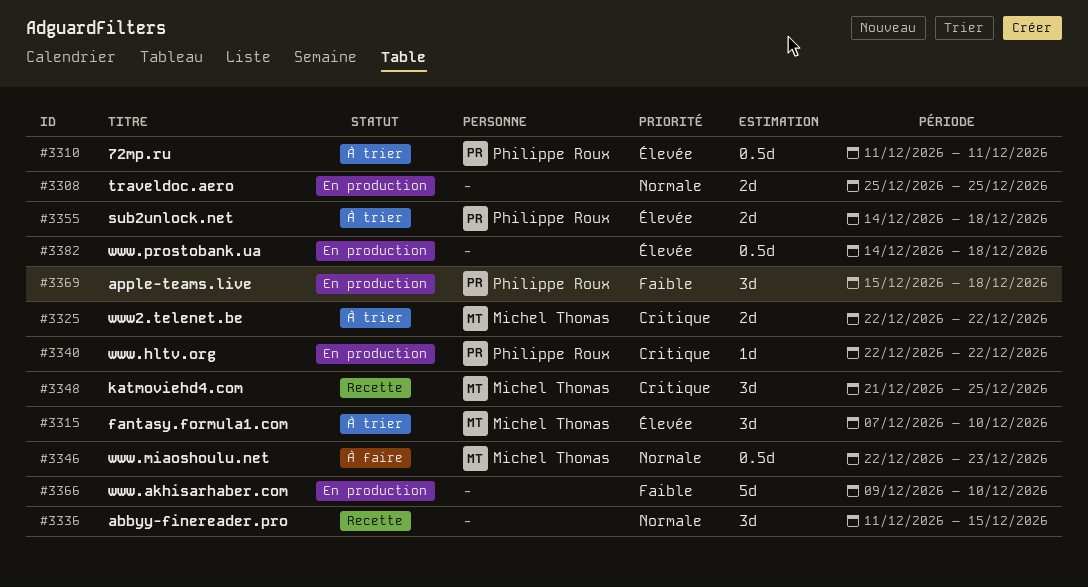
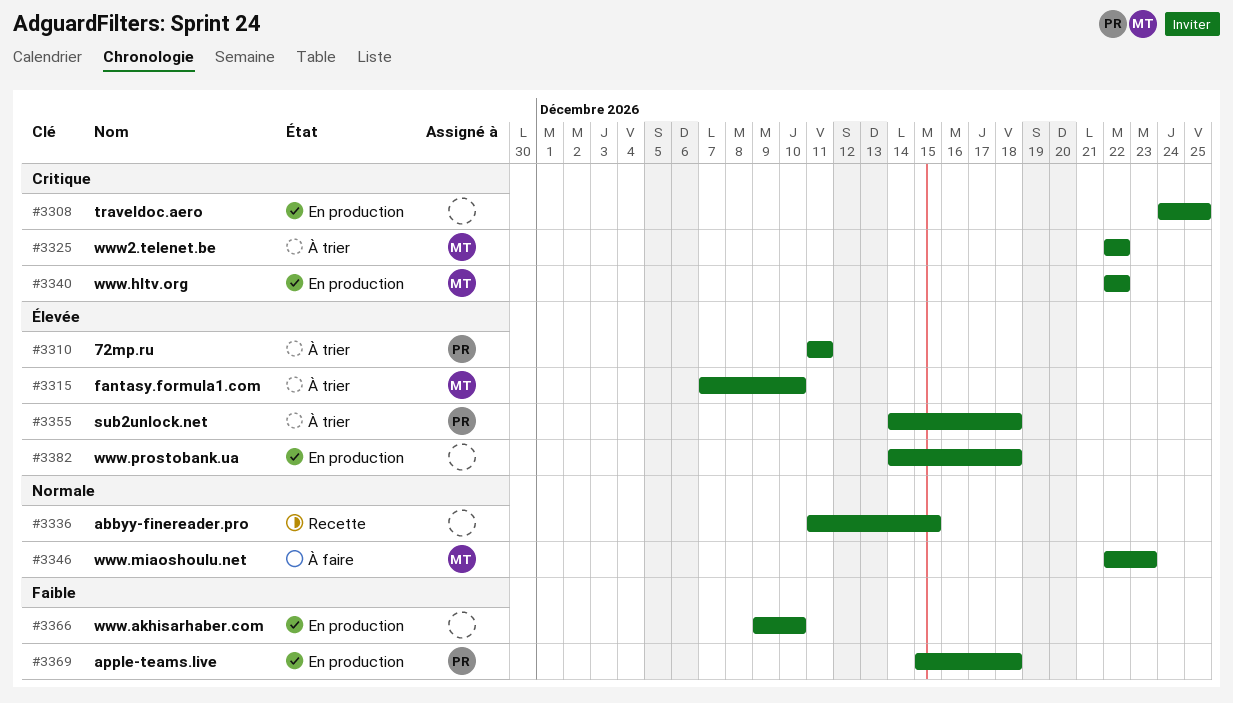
#3308, priority: Normale -> Critique
#3308, start: Dec 25 -> Dec 24
#3340, owner: Philippe Roux -> Michel Thomas
#3348: present -> none

